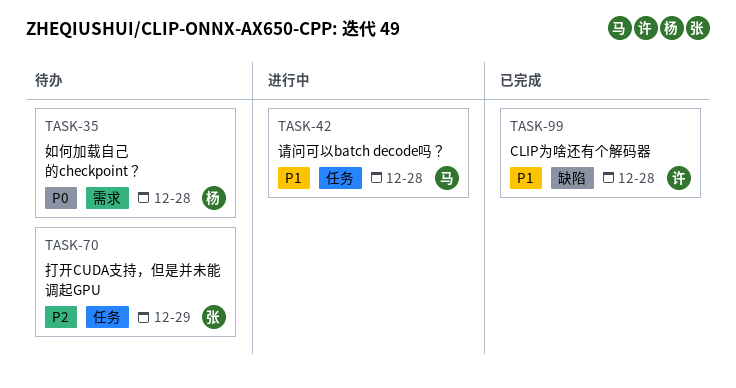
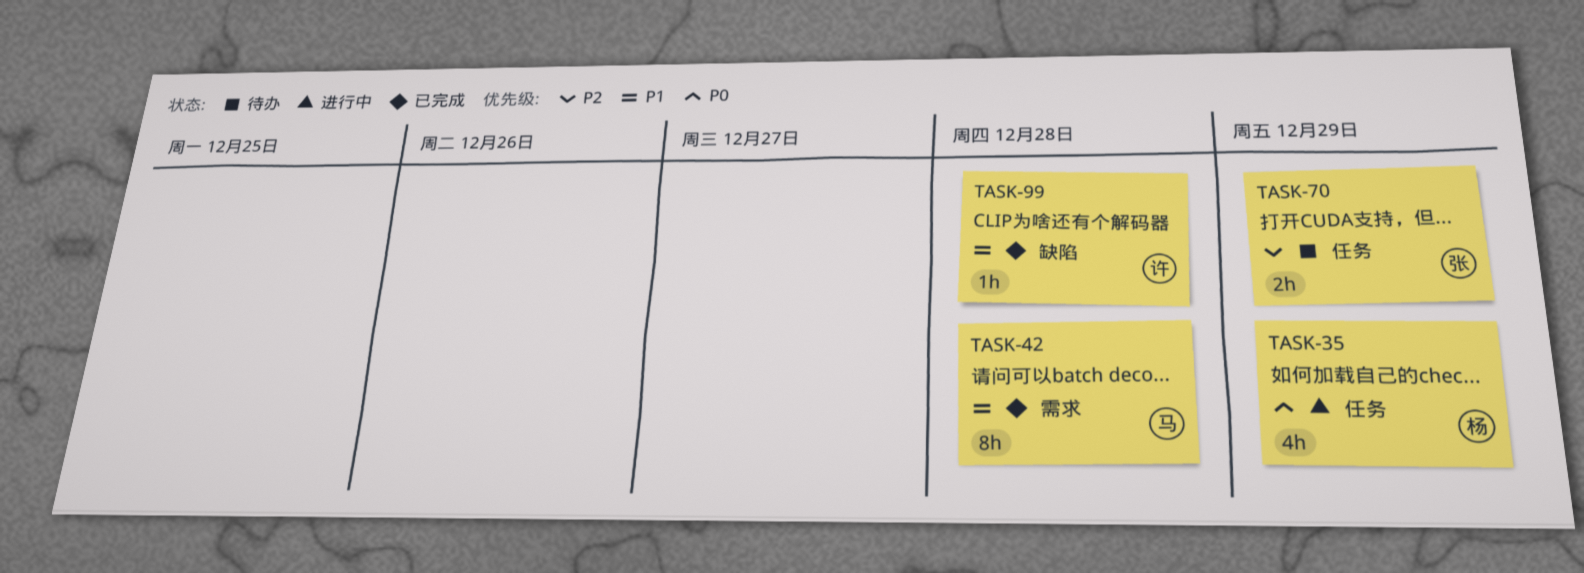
TASK-35, status: 待办 -> 进行中
TASK-35, label: 需求 -> 任务
TASK-35, due: Dec 28 -> Dec 29
TASK-42, status: 进行中 -> 已完成
TASK-42, label: 任务 -> 需求

